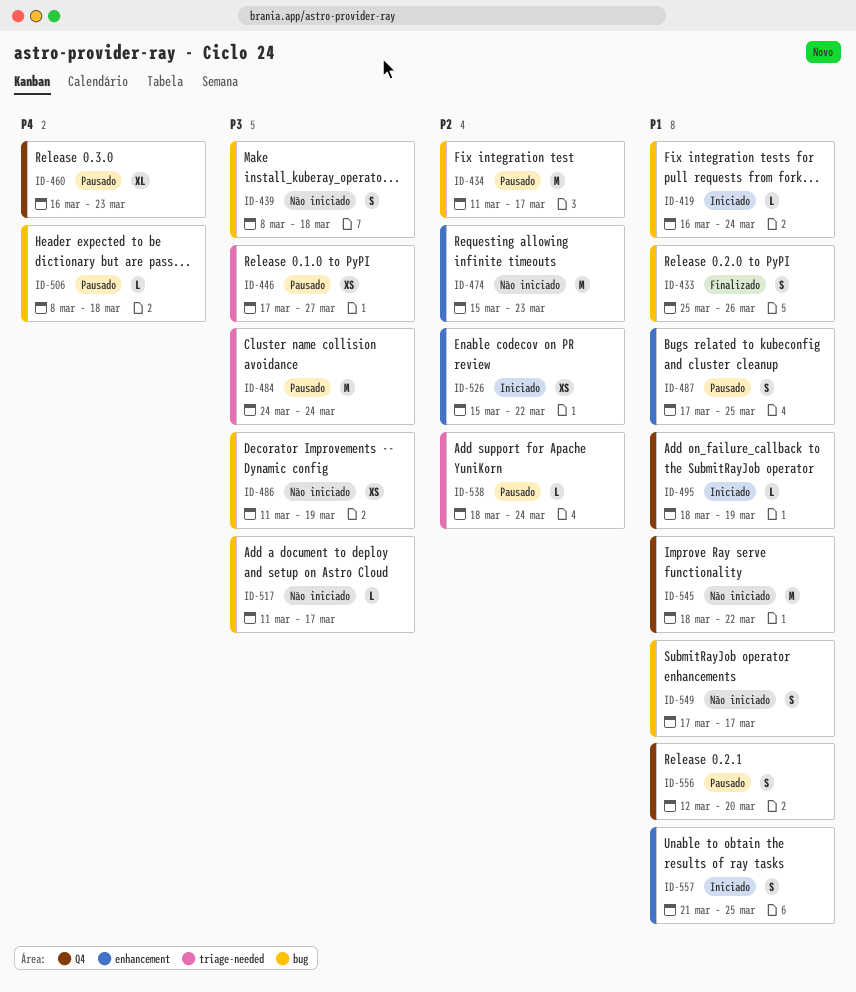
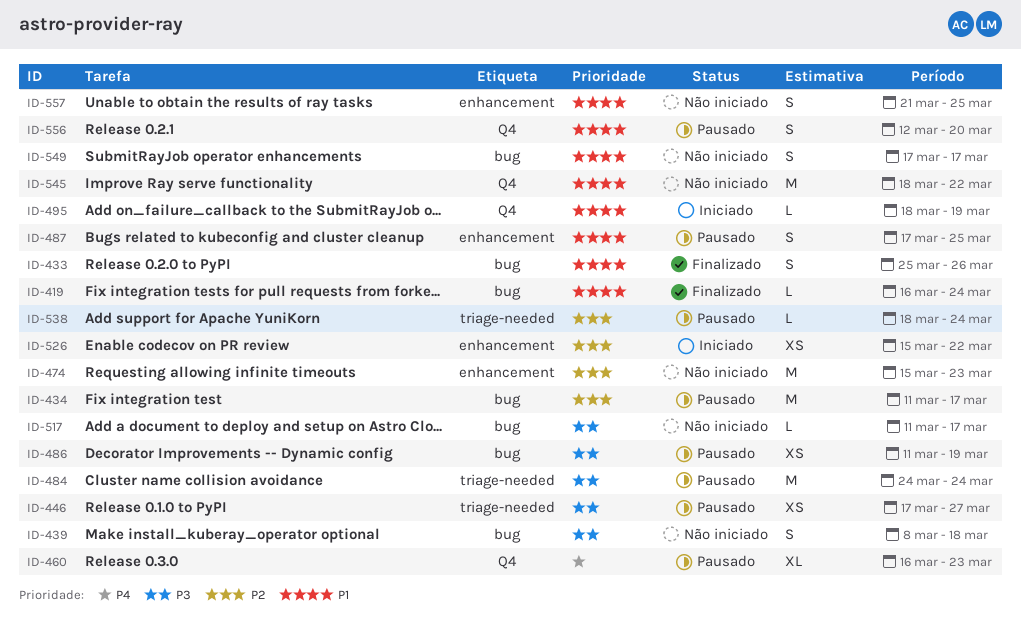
ID-419, status: Iniciado -> Finalizado
ID-486, status: Não iniciado -> Pausado
ID-506: present -> none
ID-557, status: Iniciado -> Não iniciado

